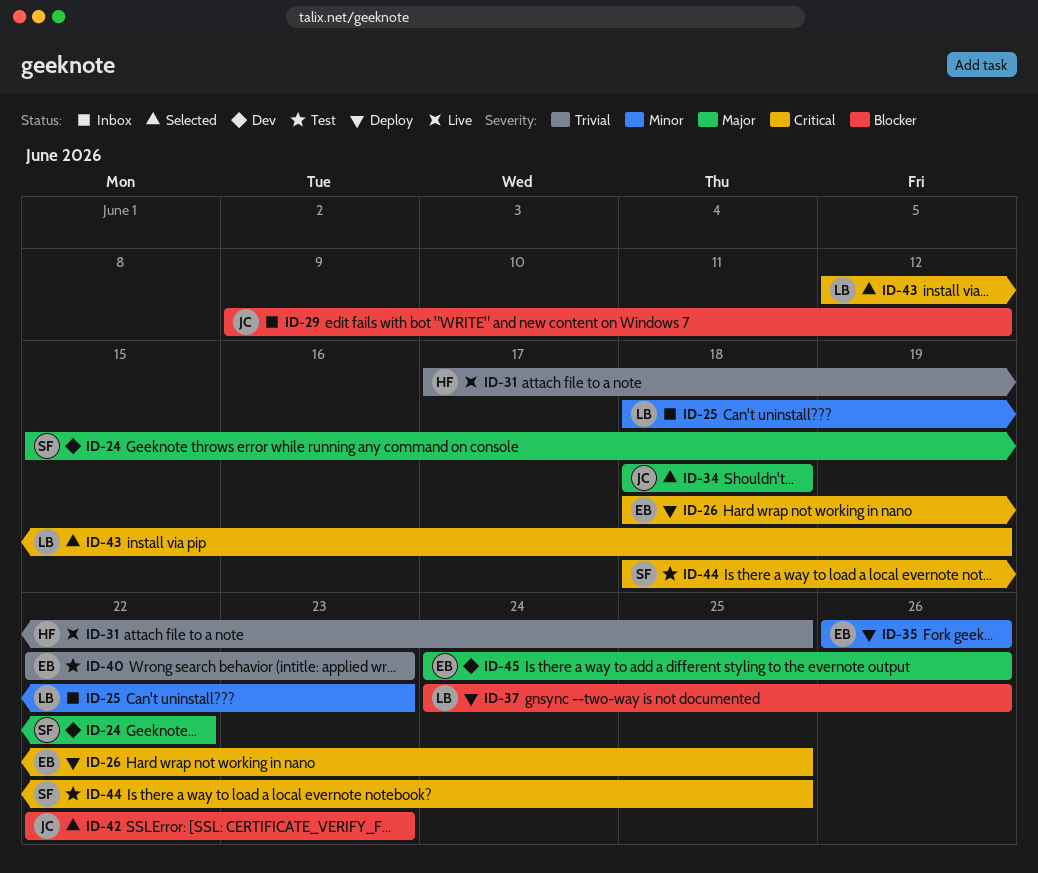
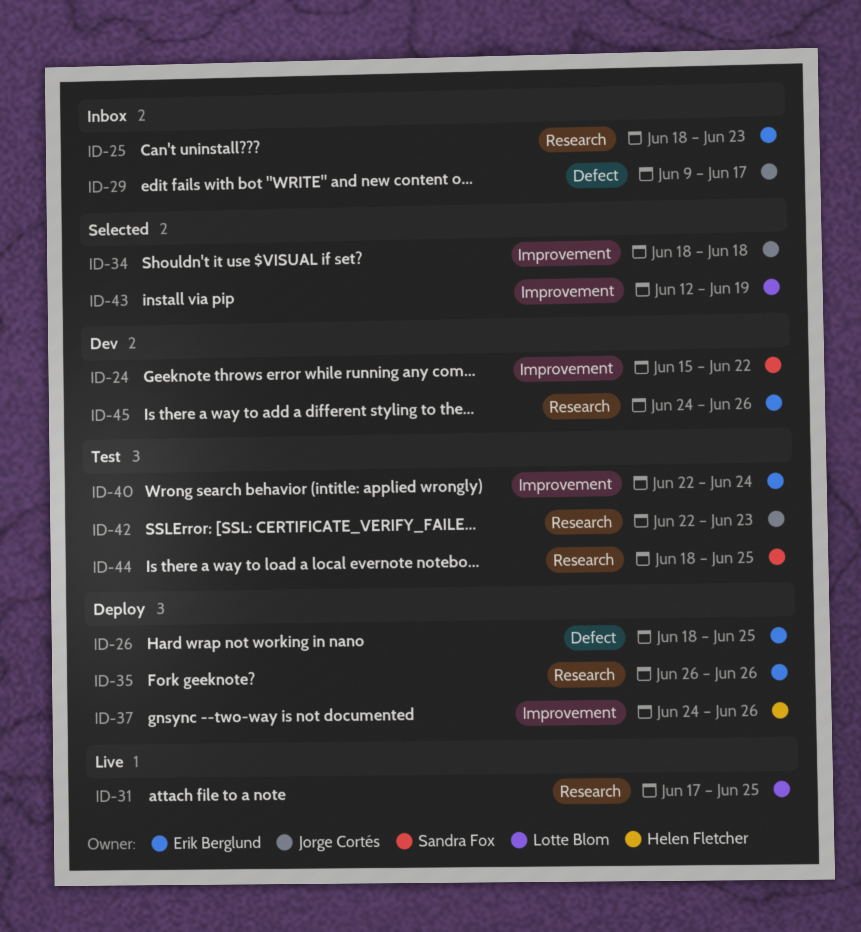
ID-25, owner: Lotte Blom -> Erik Berglund
ID-29, due: Jun 12 -> Jun 17
ID-31, owner: Helen Fletcher -> Lotte Blom
ID-37, owner: Lotte Blom -> Helen Fletcher
ID-40, due: Jun 23 -> Jun 24
ID-42, status: Selected -> Test

